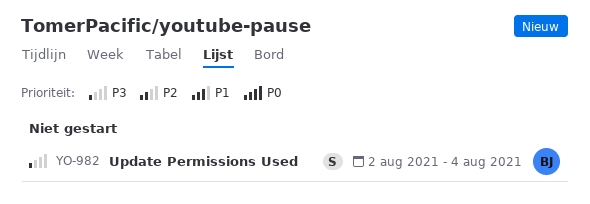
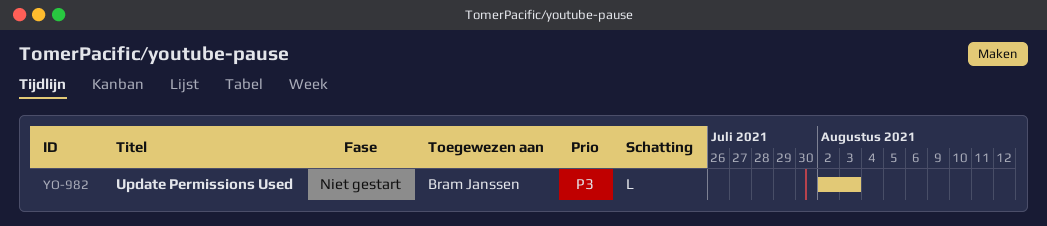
YO-982, estimate: S -> L
YO-982, due: Aug 4 -> Aug 3

